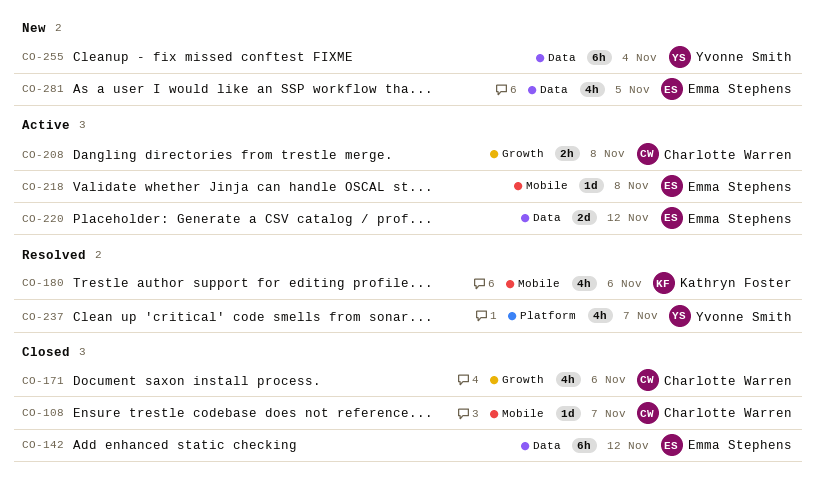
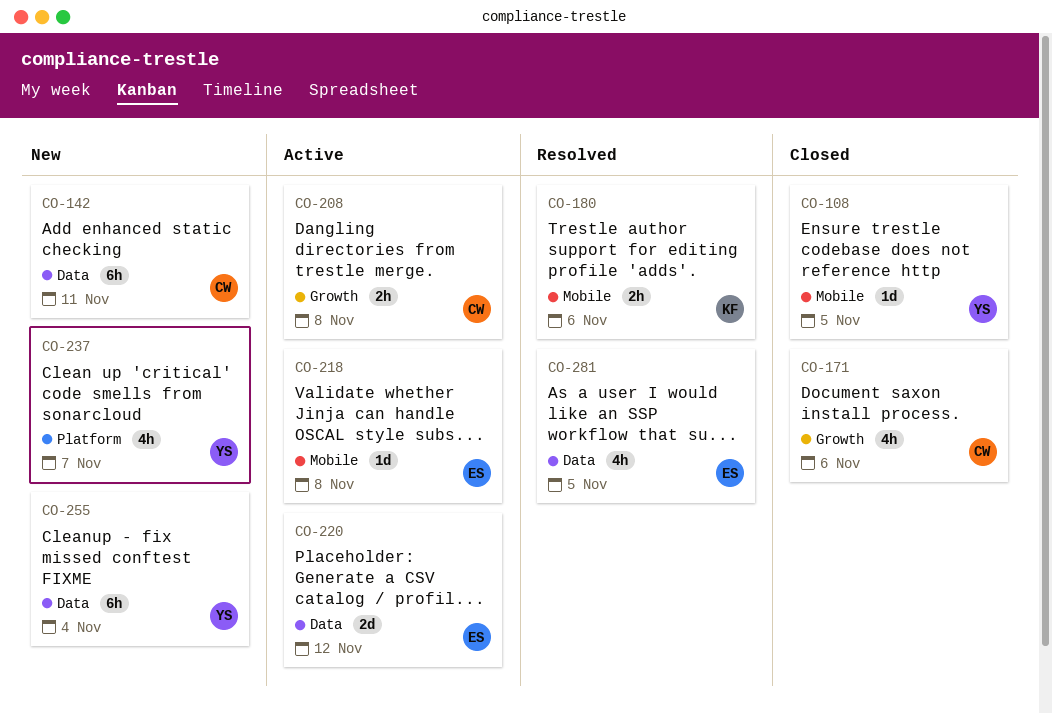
CO-108, owner: Charlotte Warren -> Yvonne Smith
CO-108, due: Nov 7 -> Nov 5
CO-142, status: Closed -> New
CO-142, owner: Emma Stephens -> Charlotte Warren
CO-142, due: Nov 12 -> Nov 11
CO-180, estimate: 4h -> 2h
CO-237, status: Resolved -> New
CO-281, status: New -> Resolved

